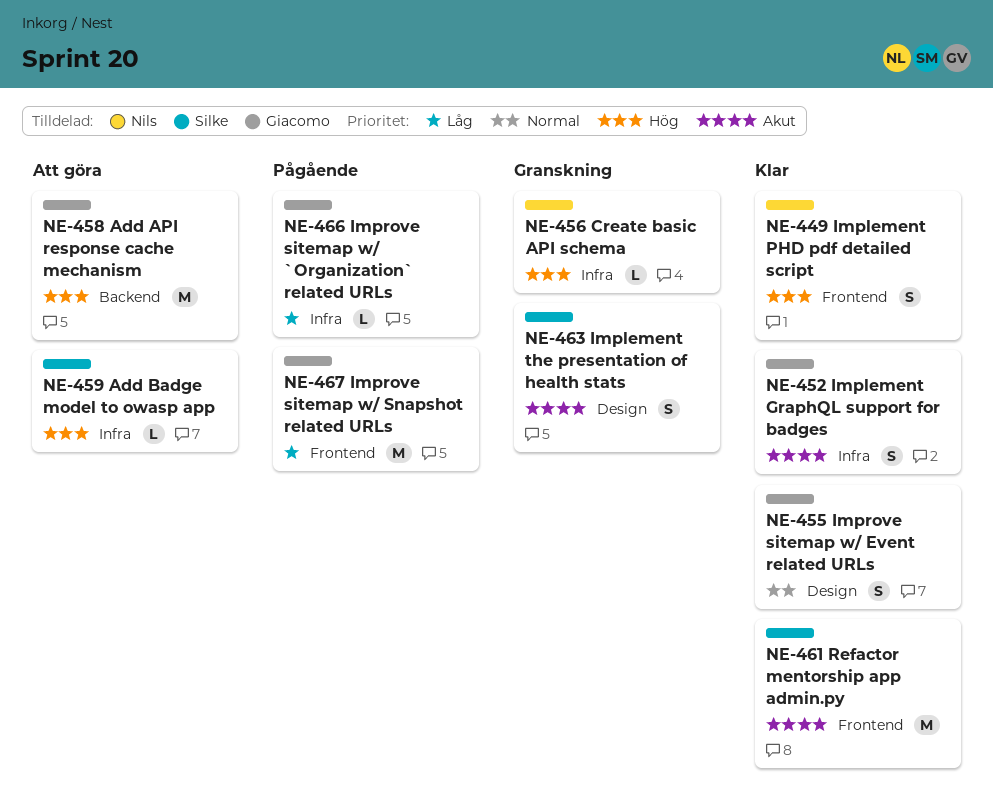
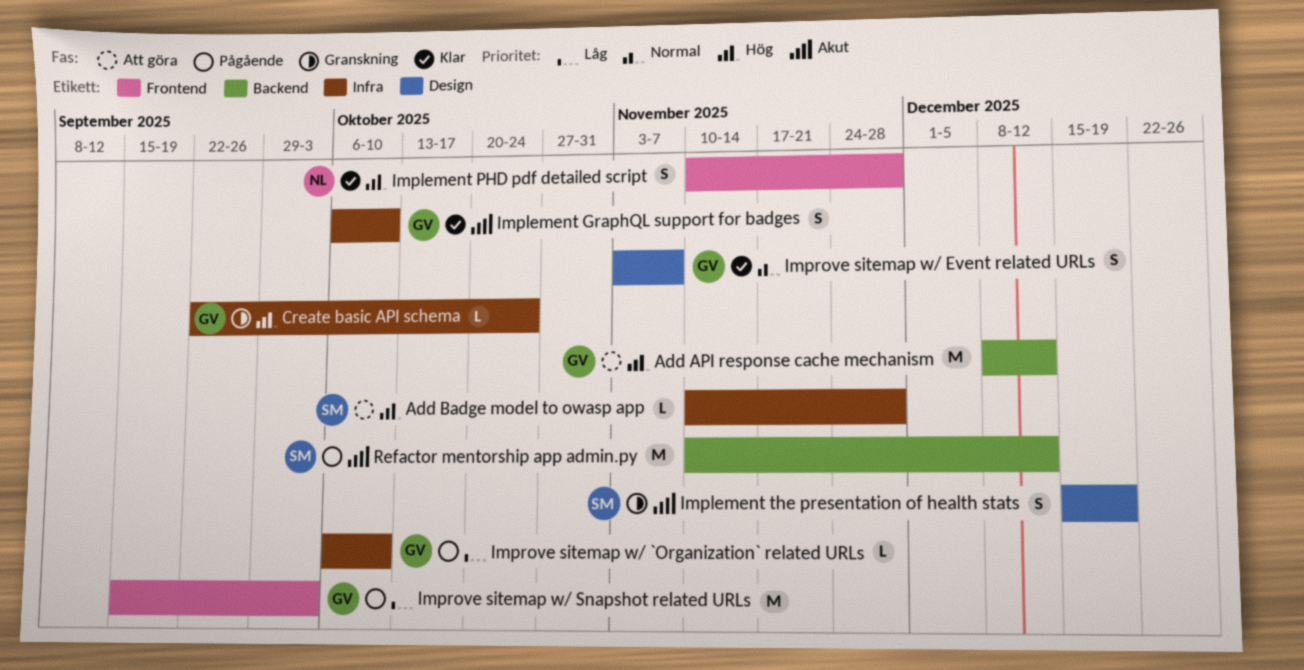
Create basic API schema, owner: Nils -> Giacomo
Refactor mentorship app admin.py, status: Klar -> Pågående
Refactor mentorship app admin.py, label: Frontend -> Backend

